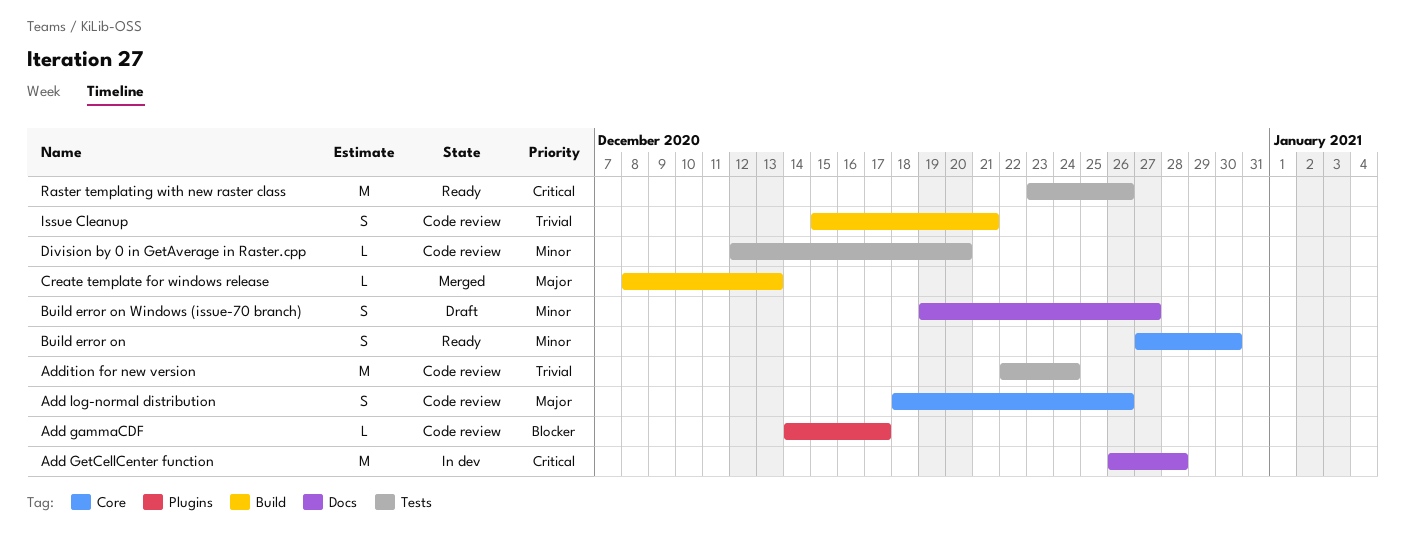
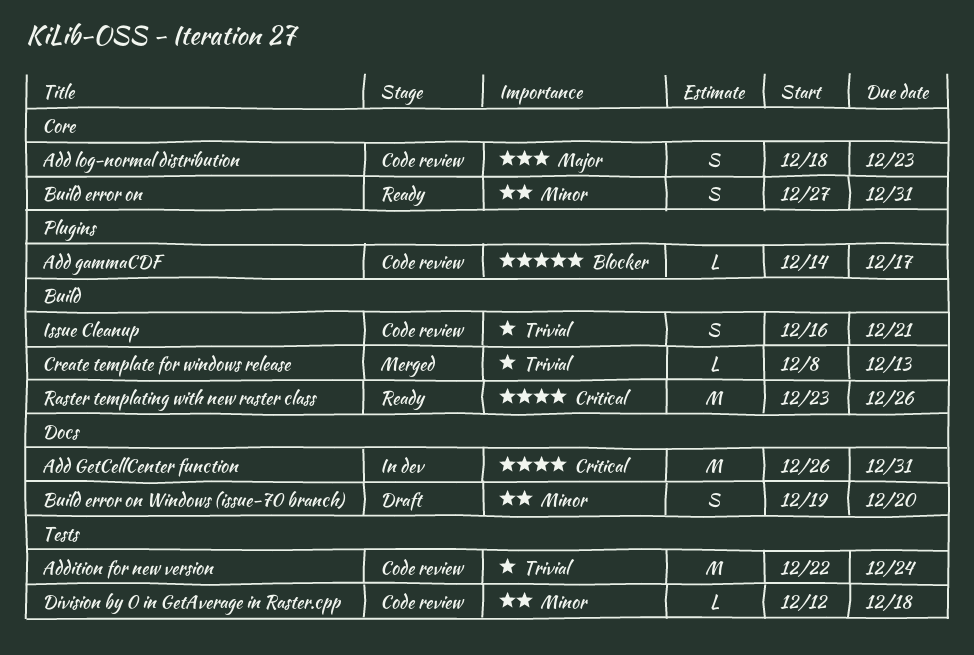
Add GetCellCenter function, due: Dec 28 -> Dec 31
Add log-normal distribution, due: Dec 26 -> Dec 23
Build error on, due: Dec 30 -> Dec 31
Build error on Windows (issue-70 branch), due: Dec 27 -> Dec 20
Create template for windows release, priority: Major -> Trivial
Division by 0 in GetAverage in Raster.cpp, due: Dec 20 -> Dec 18
Issue Cleanup, start: Dec 15 -> Dec 16
Raster templating with new raster class, label: Tests -> Build

